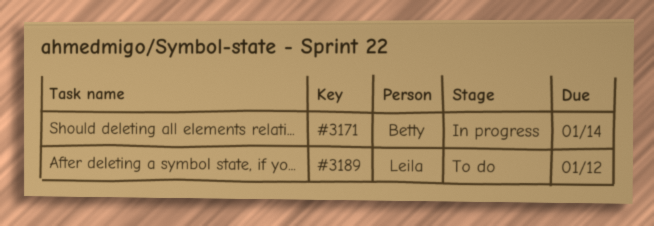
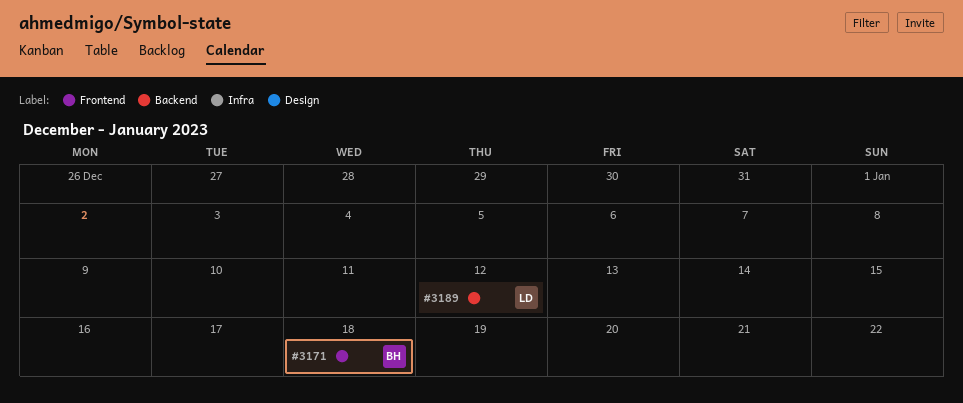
#3171, due: Jan 14 -> Jan 18

